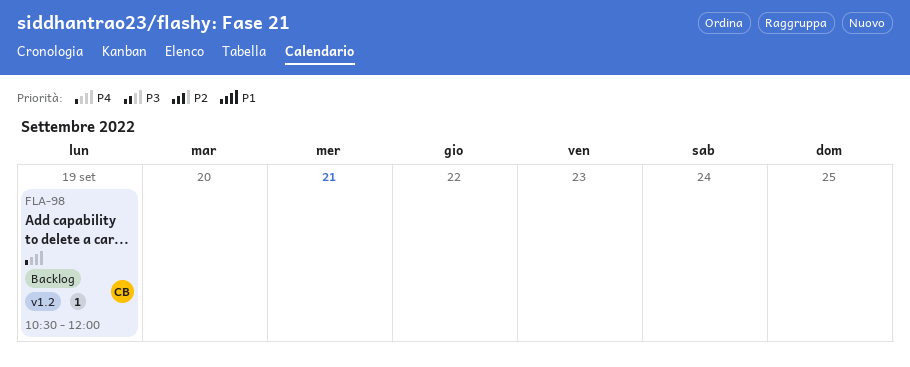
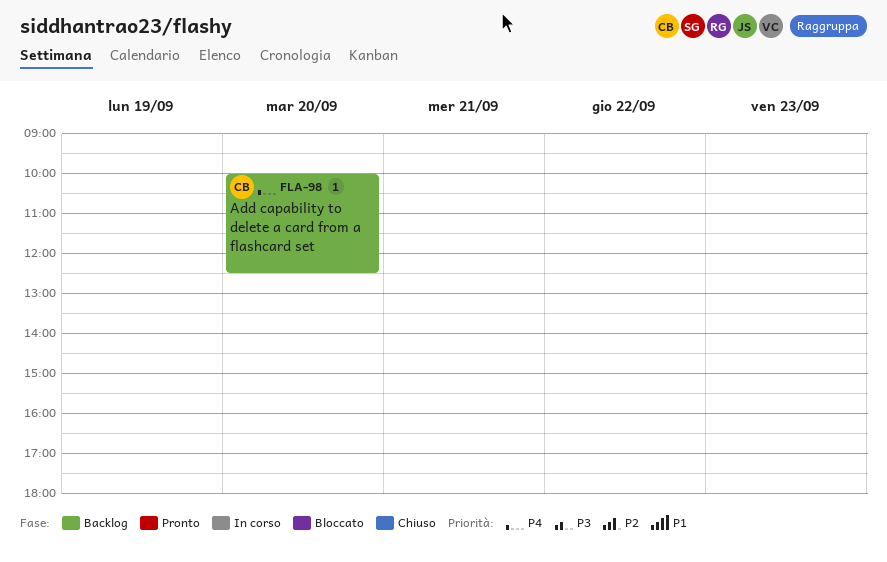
FLA-98, day: Sep 19 -> Sep 20
FLA-98, begins: 10:30 -> 10:00
FLA-98, ends: 12:00 -> 12:30

